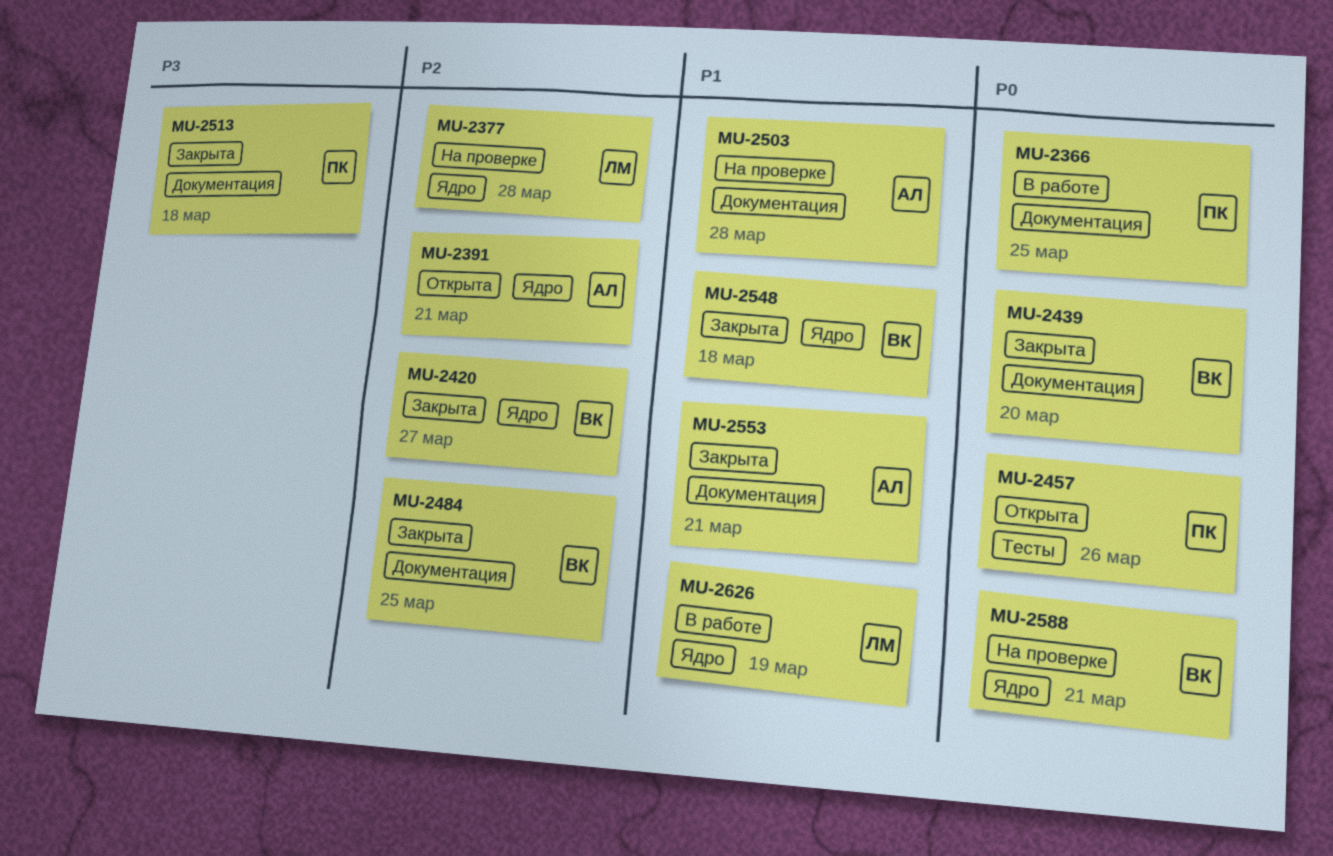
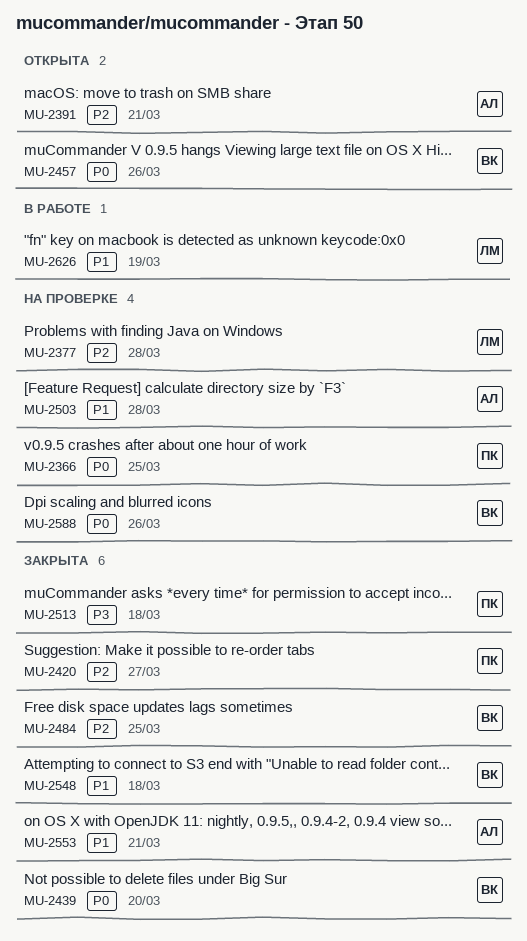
MU-2366, status: В работе -> На проверке
MU-2420, owner: ВК -> ПК
MU-2457, owner: ПК -> ВК
MU-2588, due: Mar 21 -> Mar 26

